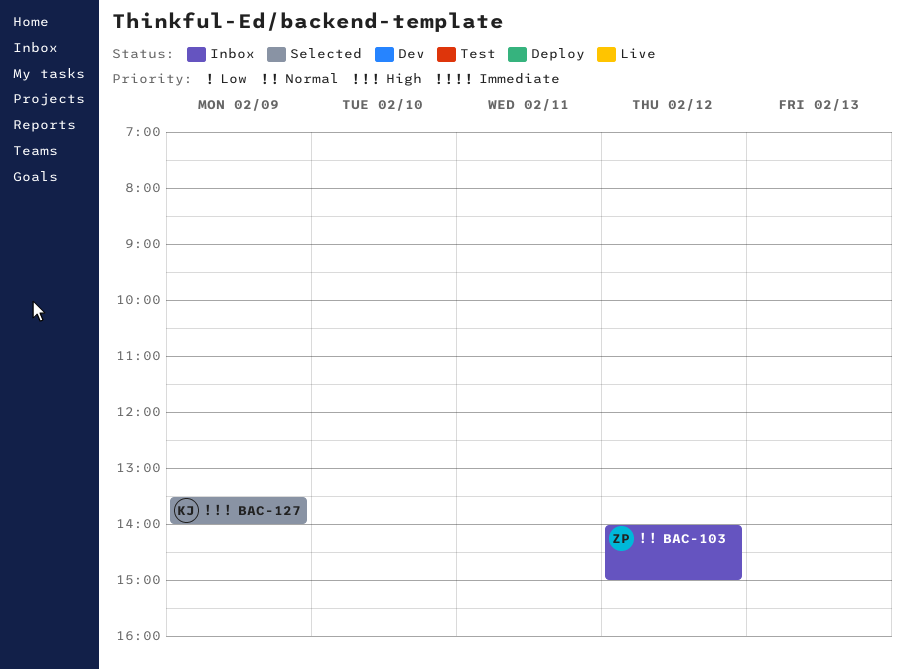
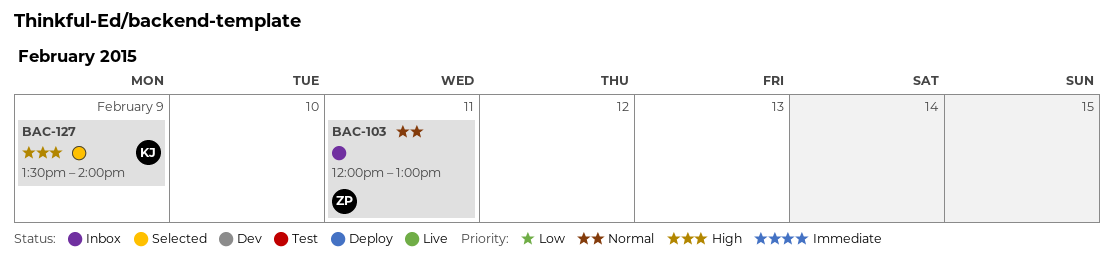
BAC-103, day: Feb 12 -> Feb 11
BAC-103, begins: 14:00 -> 12:00
BAC-103, ends: 15:00 -> 13:00

